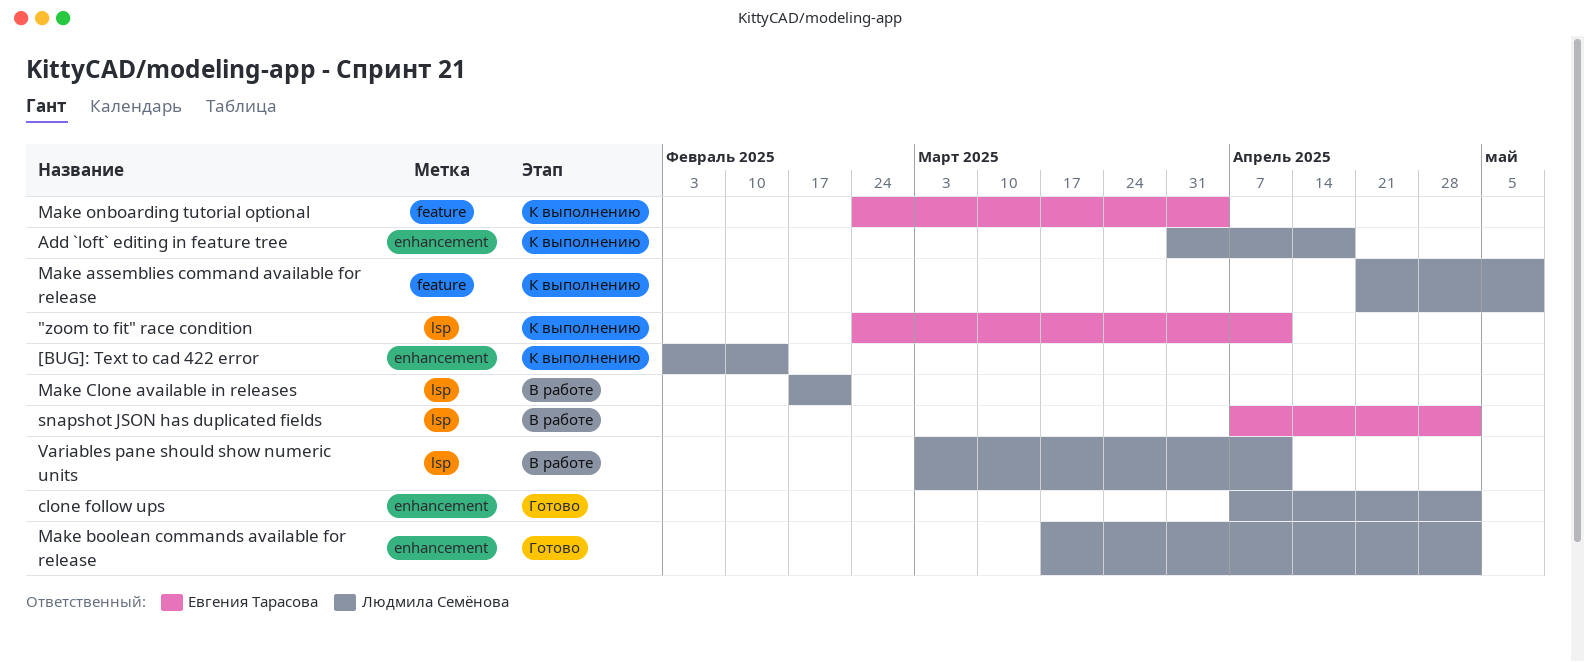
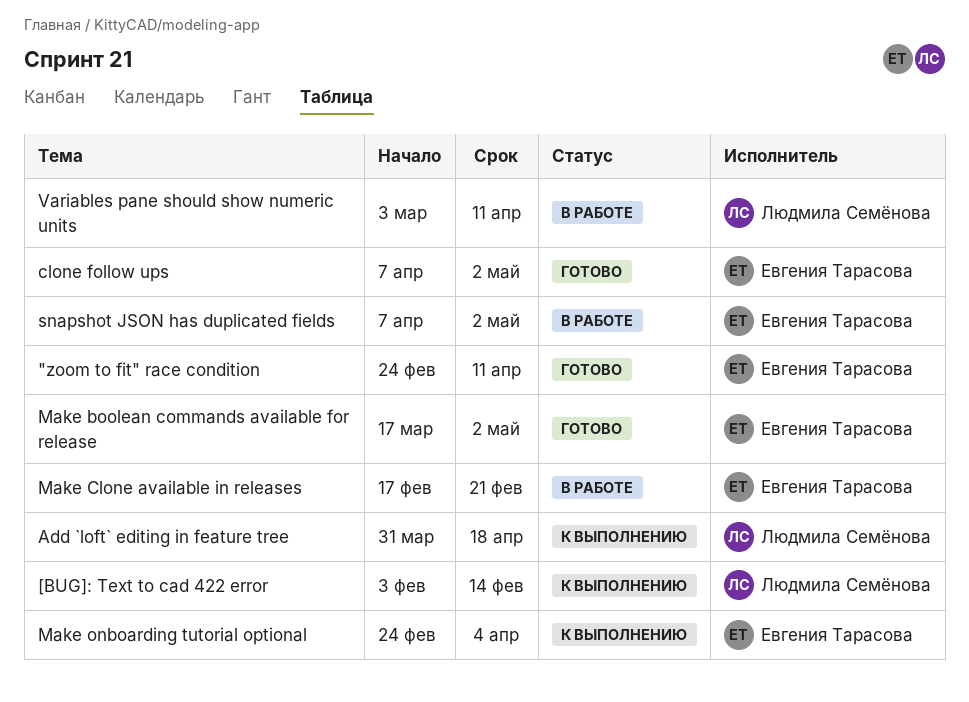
"zoom to fit" race condition, status: К выполнению -> Готово
clone follow ups, owner: Людмила Семёнова -> Евгения Тарасова
Make assemblies command available for release: present -> none
Make boolean commands available for release, owner: Людмила Семёнова -> Евгения Тарасова
Make Clone available in releases, owner: Людмила Семёнова -> Евгения Тарасова

